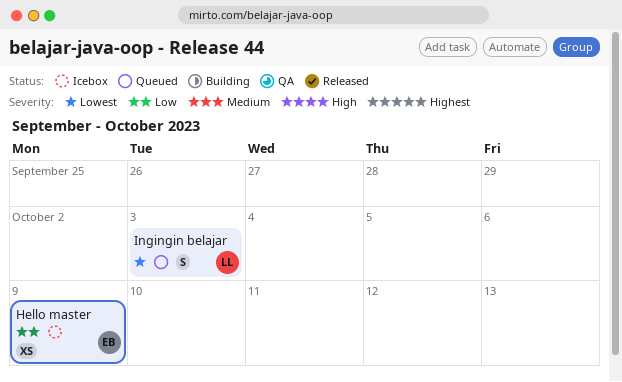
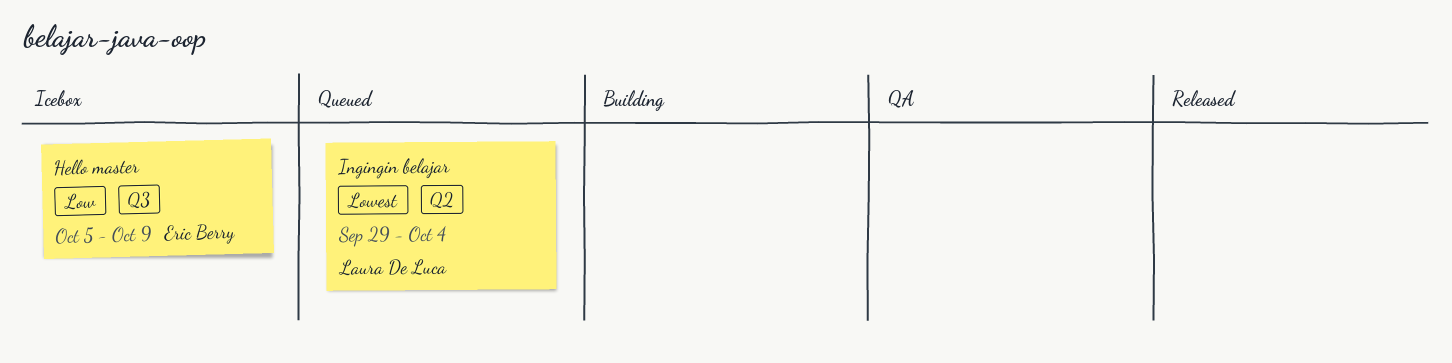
Ingingin belajar, due: Oct 3 -> Oct 4

